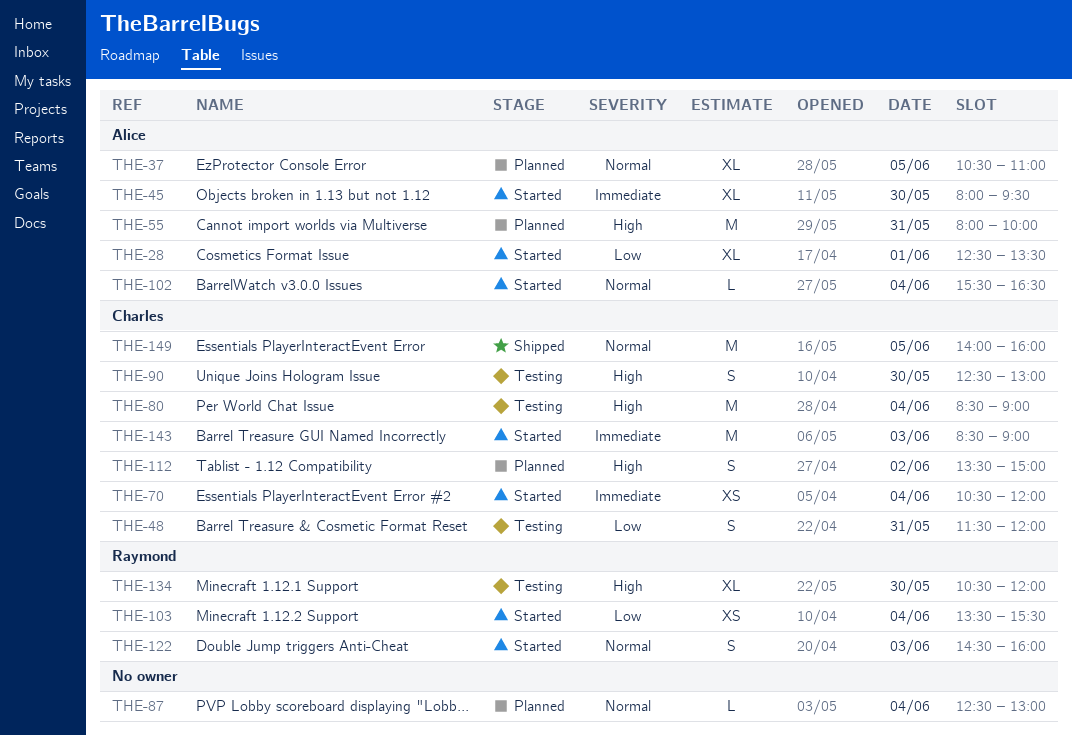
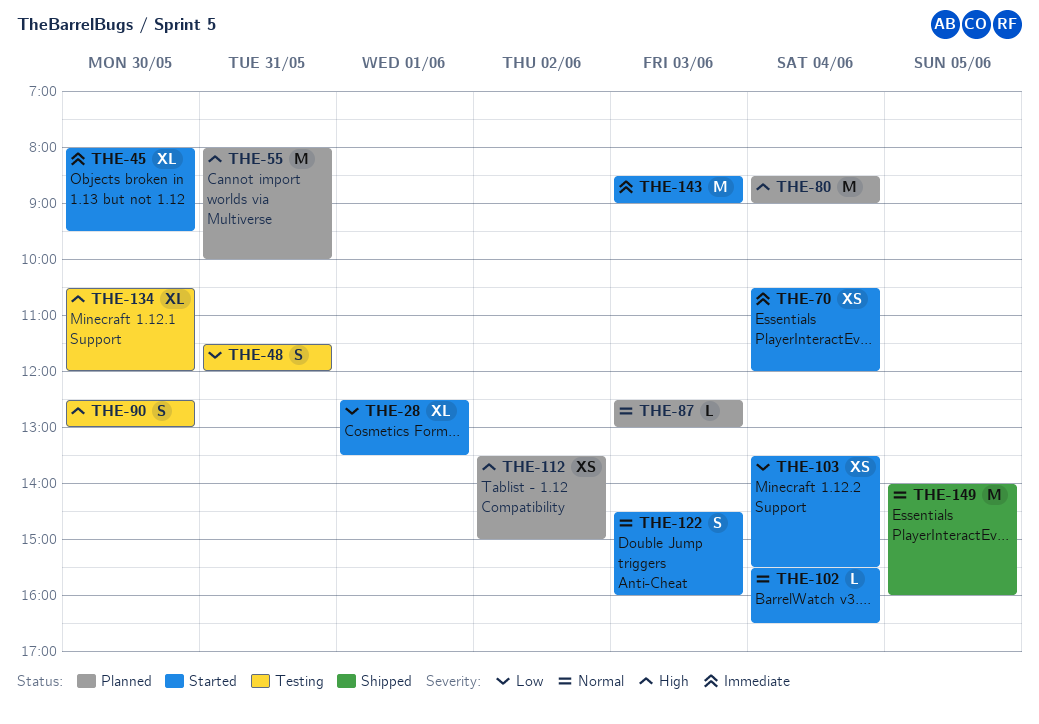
THE-37: present -> none
THE-80, status: Testing -> Planned
THE-87, day: Jun 4 -> Jun 3
THE-112, estimate: S -> XS

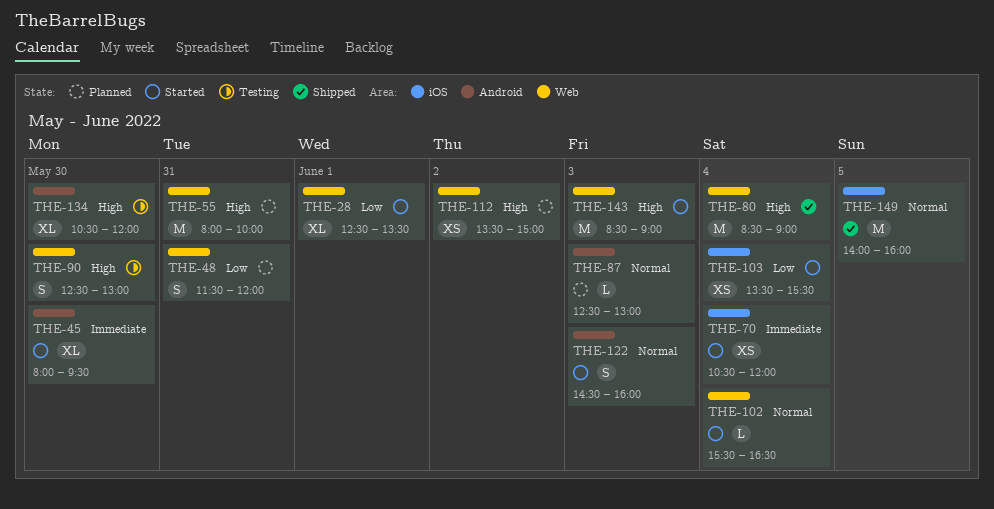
THE-48, status: Testing -> Planned
THE-80, status: Planned -> Shipped
THE-143, priority: Immediate -> High

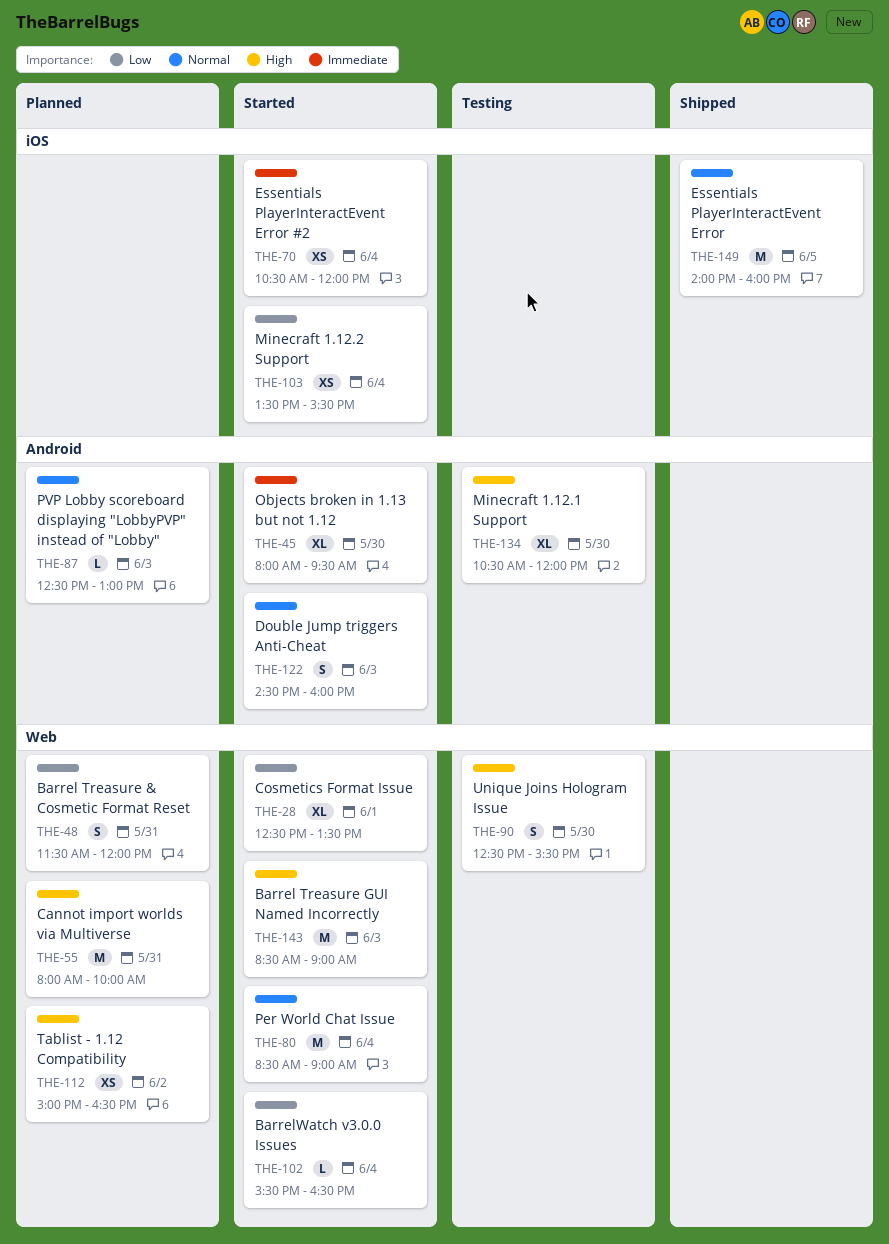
THE-80, status: Shipped -> Started
THE-80, priority: High -> Normal
THE-90, ends: 13:00 -> 15:30
THE-102, priority: Normal -> Low
THE-112, begins: 13:30 -> 15:00
THE-112, ends: 15:00 -> 16:30

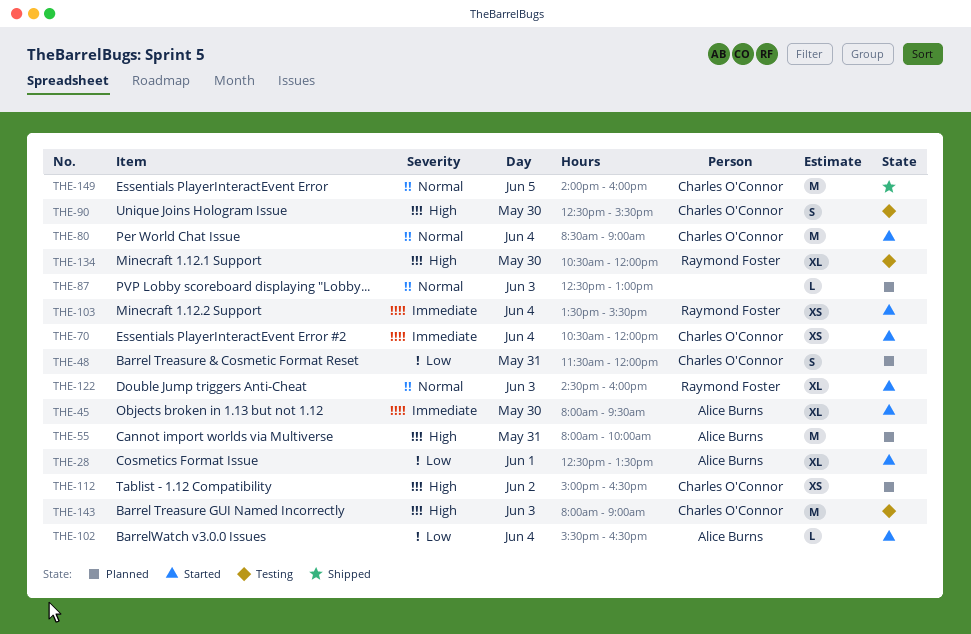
THE-103, priority: Low -> Immediate
THE-122, estimate: S -> XL
THE-143, status: Started -> Testing
THE-143, begins: 08:30 -> 08:00

